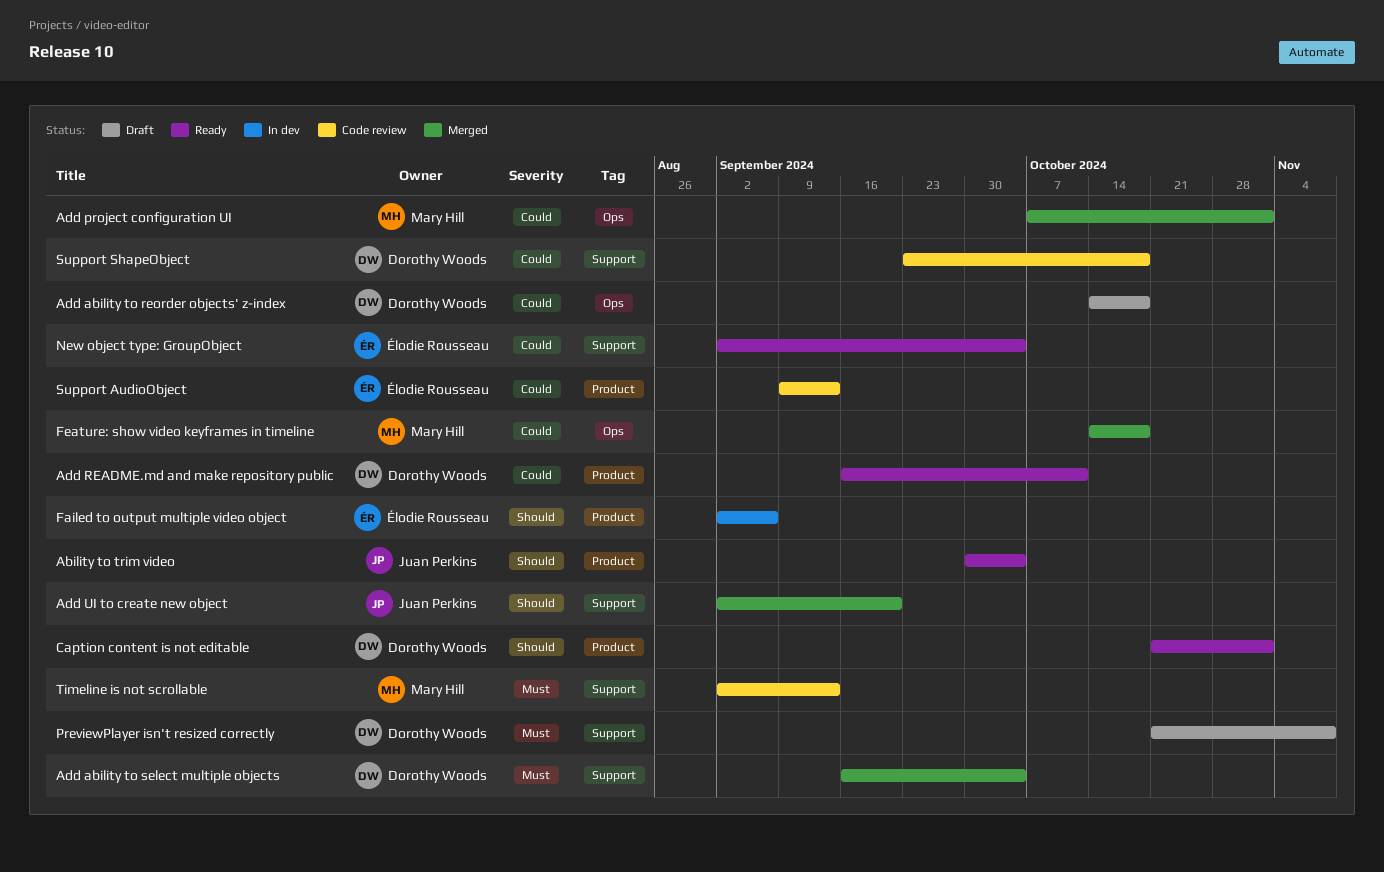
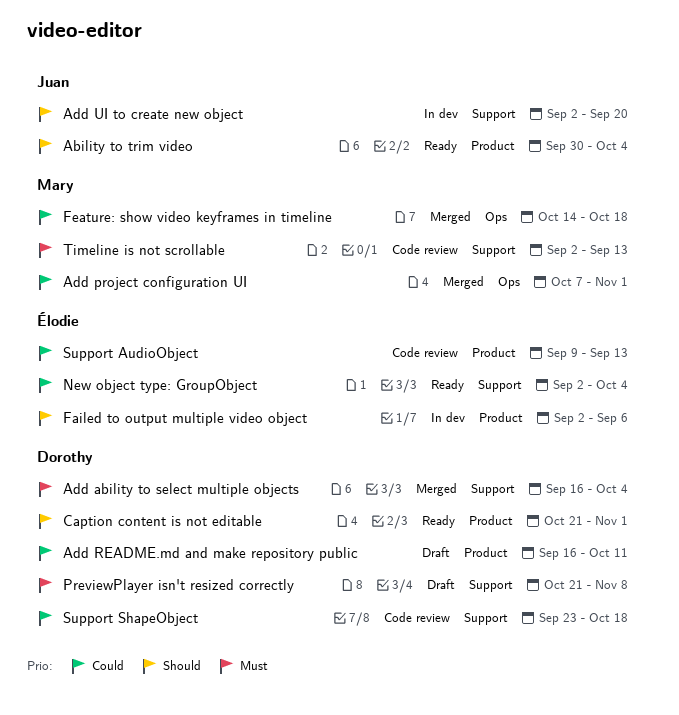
Add ability to reorder objects' z-index: present -> none
Add README.md and make repository public, status: Ready -> Draft
Add UI to create new object, status: Merged -> In dev

